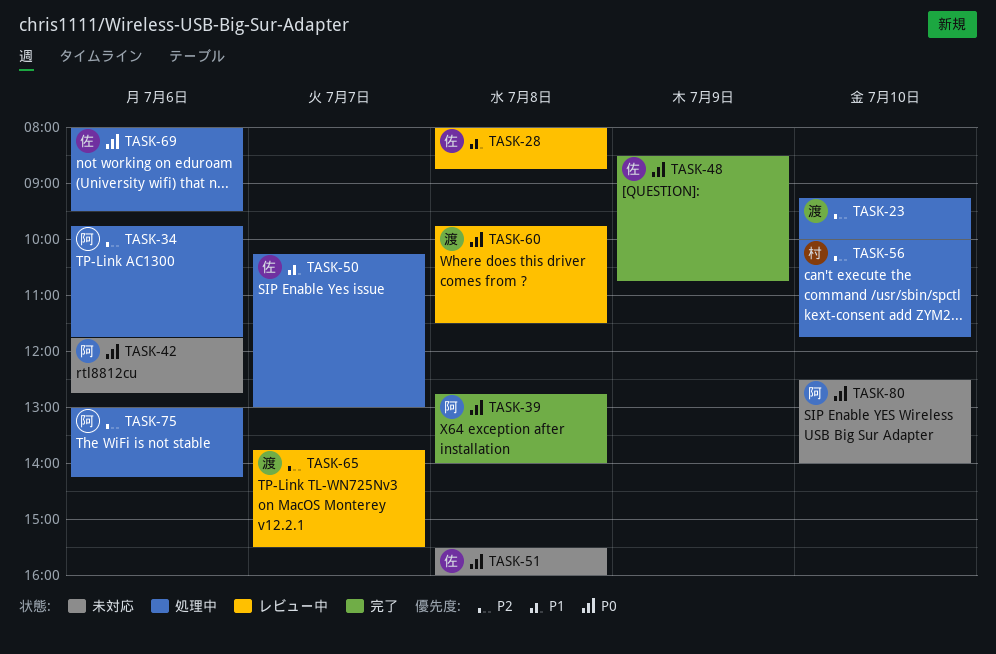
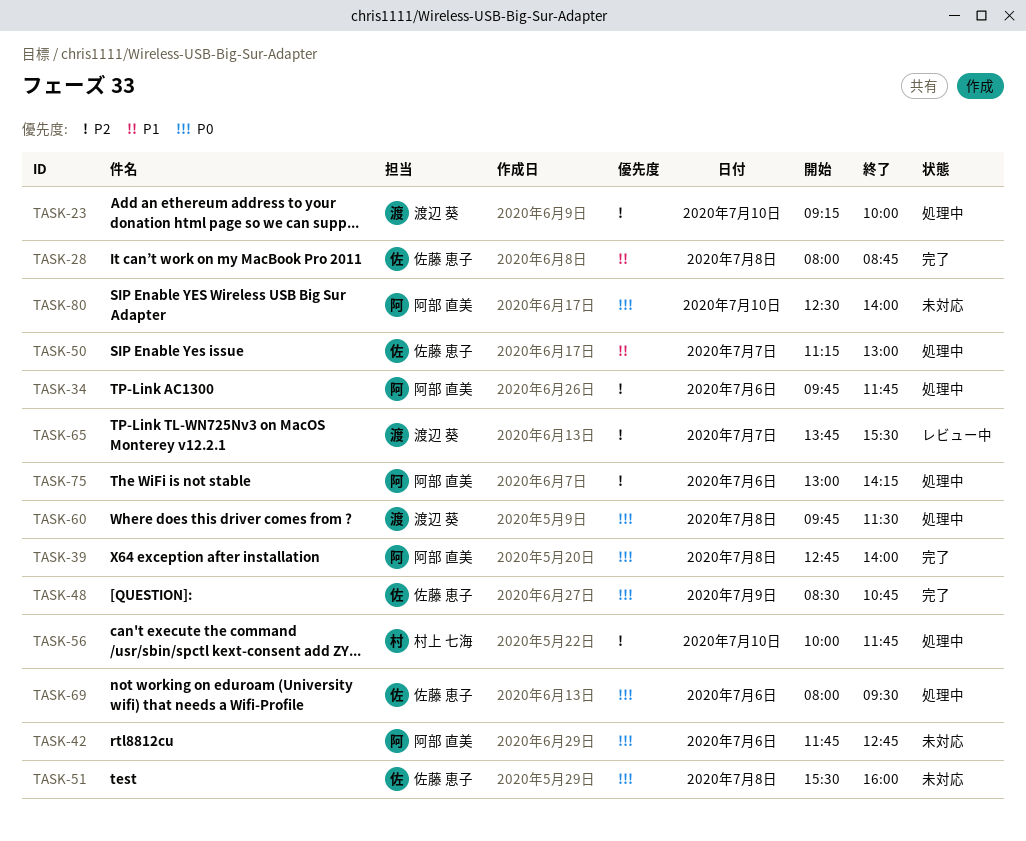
TASK-28, status: レビュー中 -> 完了
TASK-50, begins: 10:15 -> 11:15
TASK-60, status: レビュー中 -> 処理中

